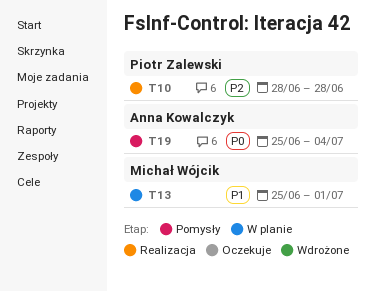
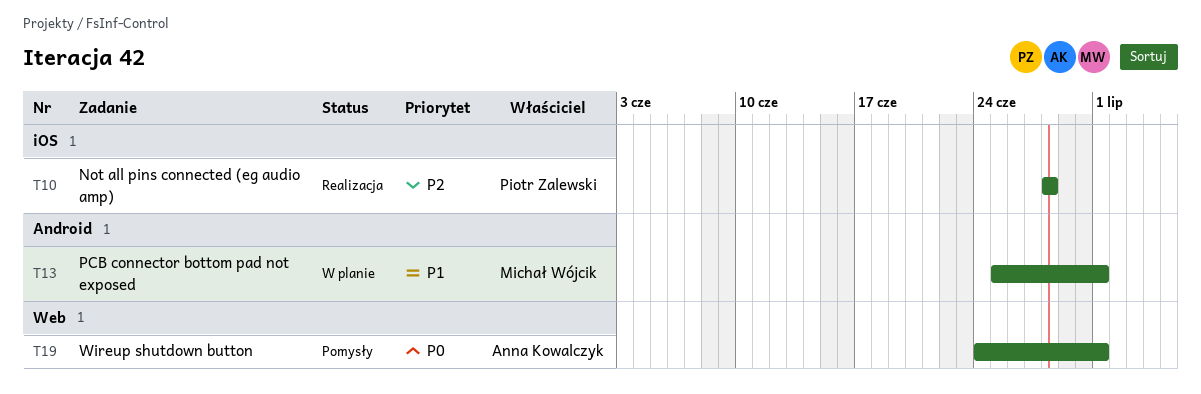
T19, start: Jun 25 -> Jun 24
T19, due: Jul 4 -> Jul 1

